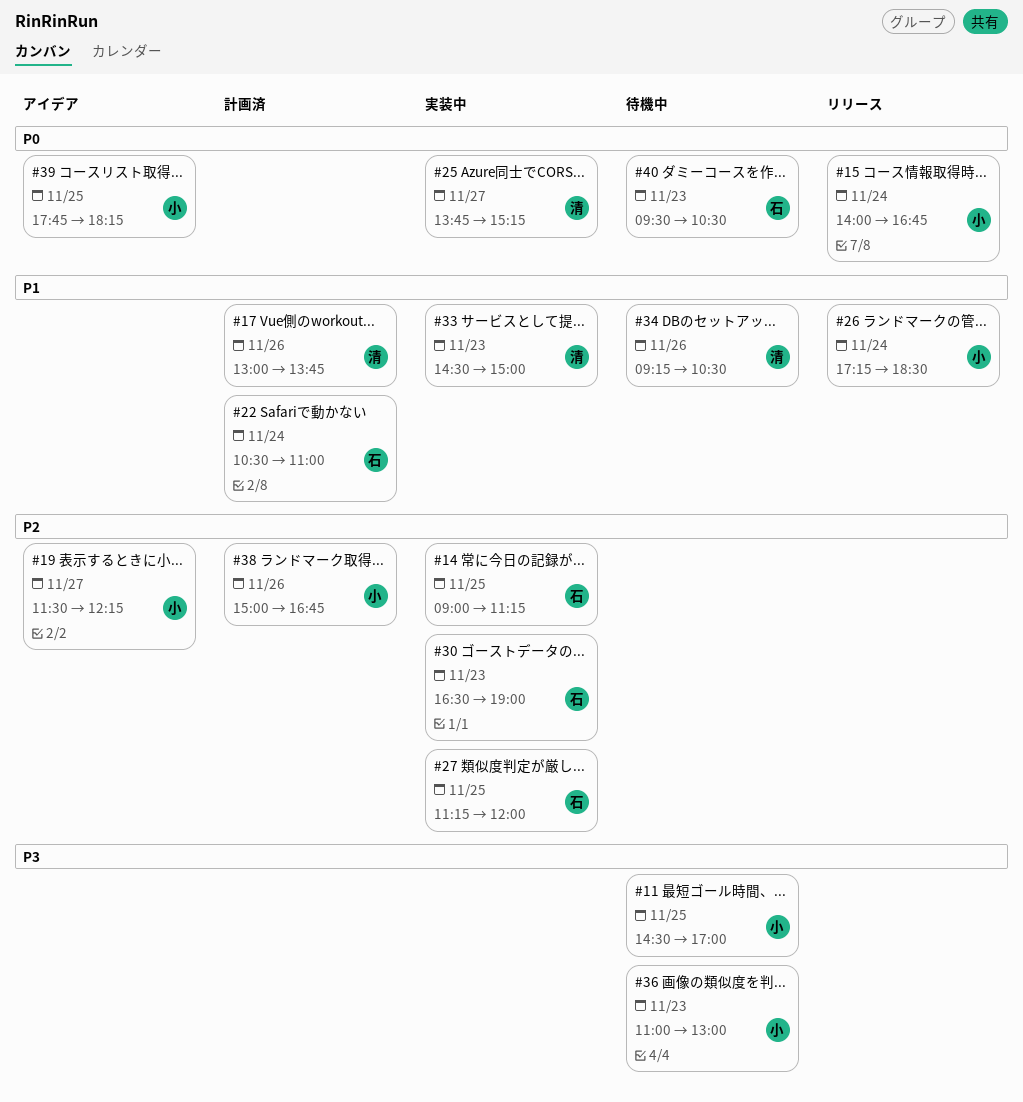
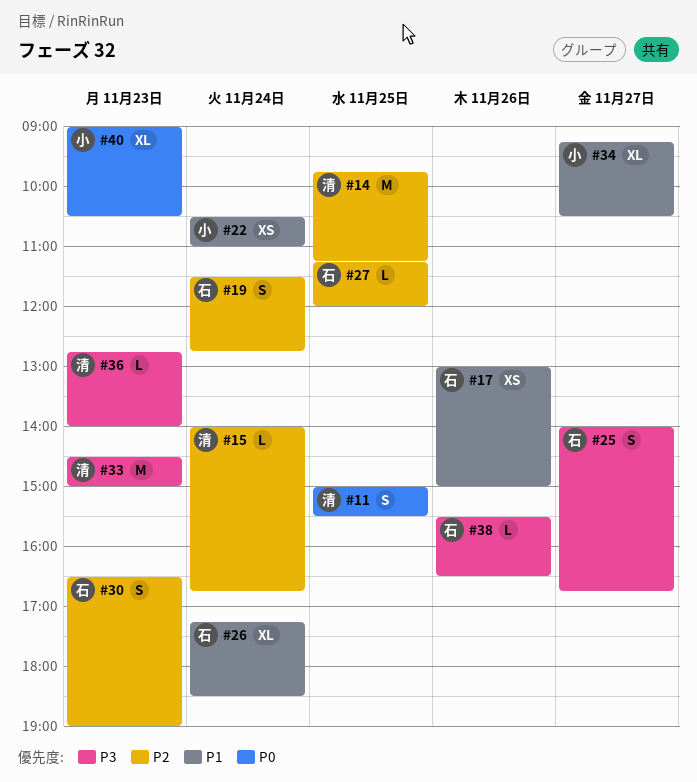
#11, owner: 小 -> 清
#11, priority: P3 -> P0
#11, begins: 14:30 -> 15:00
#11, ends: 17:00 -> 15:30
#14, owner: 石 -> 清
#14, begins: 09:00 -> 09:45
#15, owner: 小 -> 清
#15, priority: P0 -> P2
#17, owner: 清 -> 石
#17, ends: 13:45 -> 15:00
#19, owner: 小 -> 石
#19, day: Nov 27 -> Nov 24
#19, ends: 12:15 -> 12:45
#22, owner: 石 -> 小
#25, owner: 清 -> 石
#25, priority: P0 -> P3
#25, begins: 13:45 -> 14:00
#25, ends: 15:15 -> 16:45
#26, owner: 小 -> 石
#33, priority: P1 -> P3
#34, owner: 清 -> 小
#34, day: Nov 26 -> Nov 27
#36, owner: 小 -> 清
#36, begins: 11:00 -> 12:45
#36, ends: 13:00 -> 14:00
#38, owner: 小 -> 石
#38, priority: P2 -> P3
#38, begins: 15:00 -> 15:30
#38, ends: 16:45 -> 16:30
#39: present -> none
#40, owner: 石 -> 小
#40, begins: 09:30 -> 09:00

